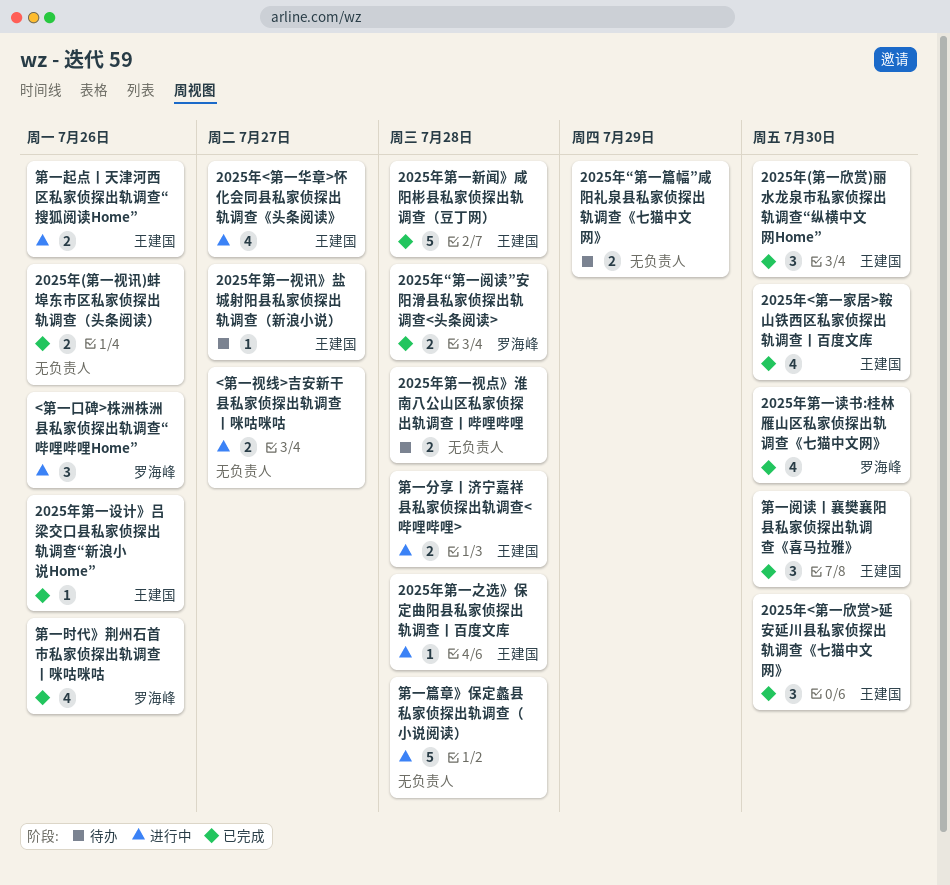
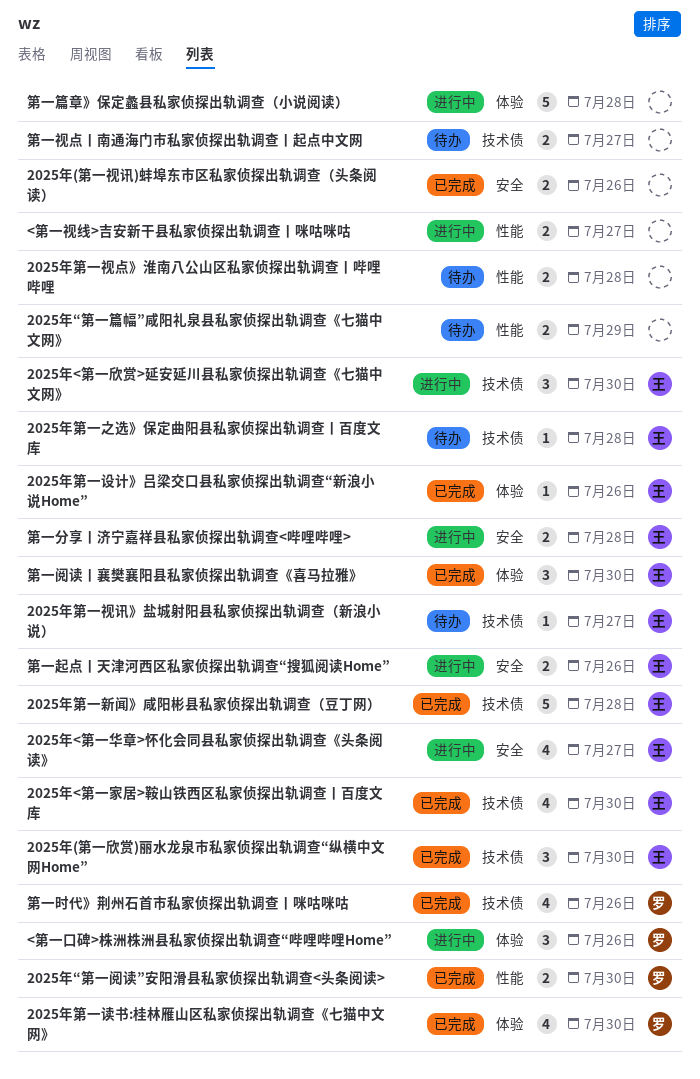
2025年<第一欣赏>延安延川县私家侦探出轨调查《七猫中文网》, status: 已完成 -> 进行中
2025年“第一阅读”安阳滑县私家侦探出轨调查<头条阅读>, due: Jul 28 -> Jul 30
2025年第一之选》保定曲阳县私家侦探出轨调查丨百度文库, status: 进行中 -> 待办
第一视点丨南通海门市私家侦探出轨调查丨起点中文网: none -> present

